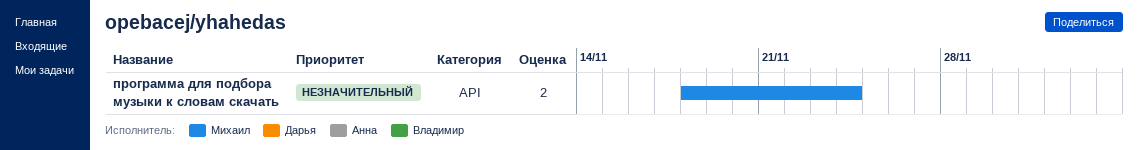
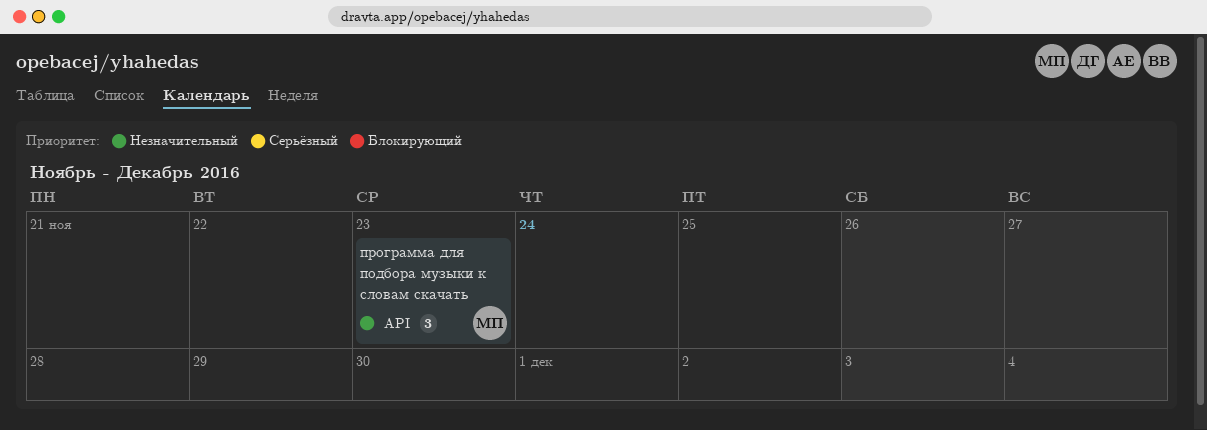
программа для подбора музыки к словам скачать, estimate: 2 -> 3
программа для подбора музыки к словам скачать, due: Nov 24 -> Nov 23

